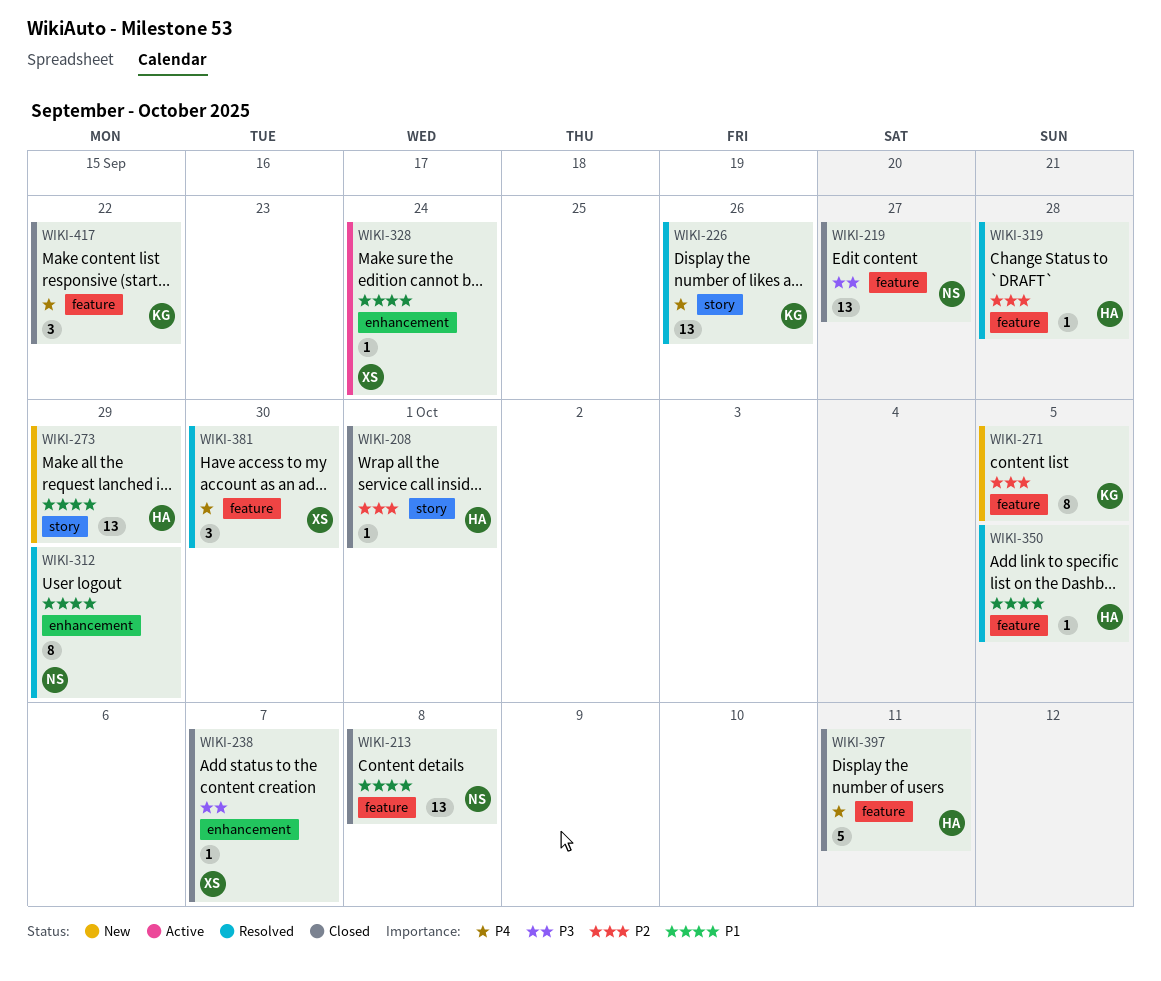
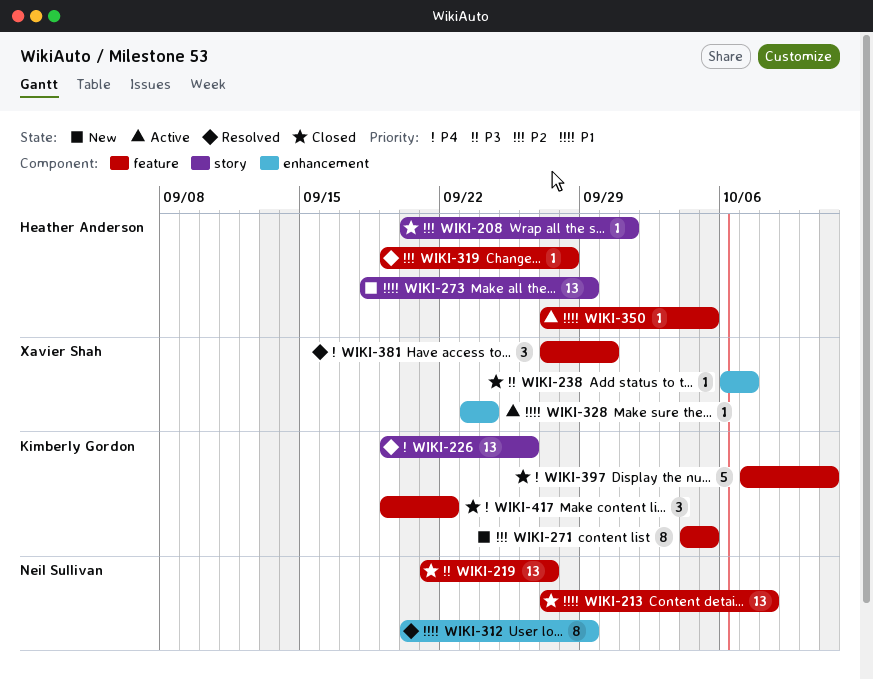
WIKI-350, status: Resolved -> Active
WIKI-397, owner: Heather Anderson -> Kimberly Gordon

